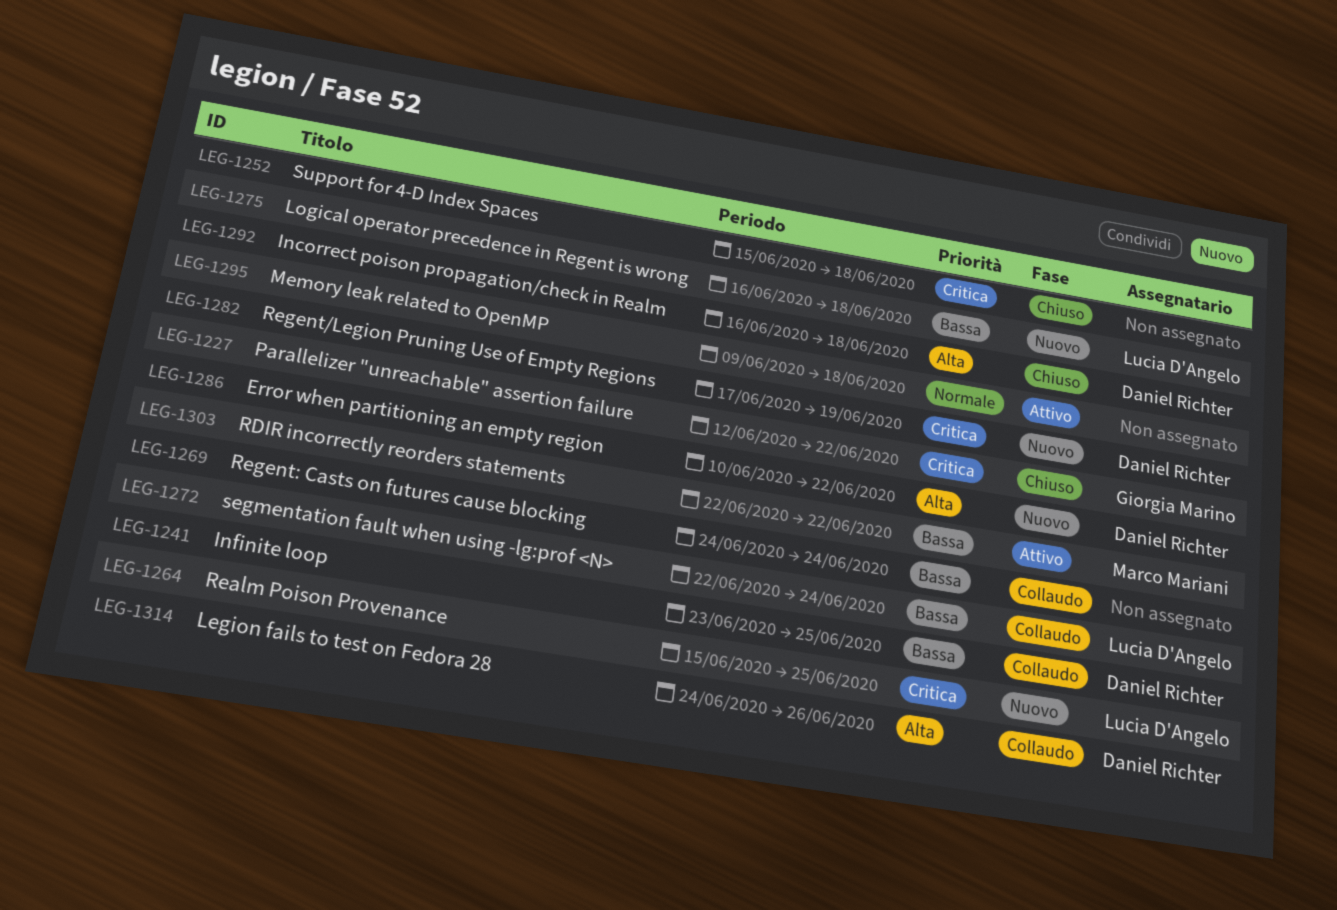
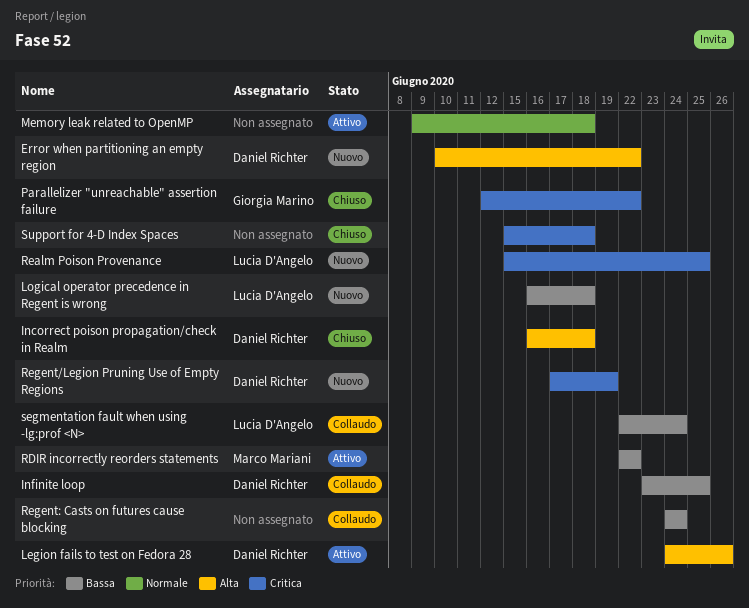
Legion fails to test on Fedora 28, status: Collaudo -> Attivo

